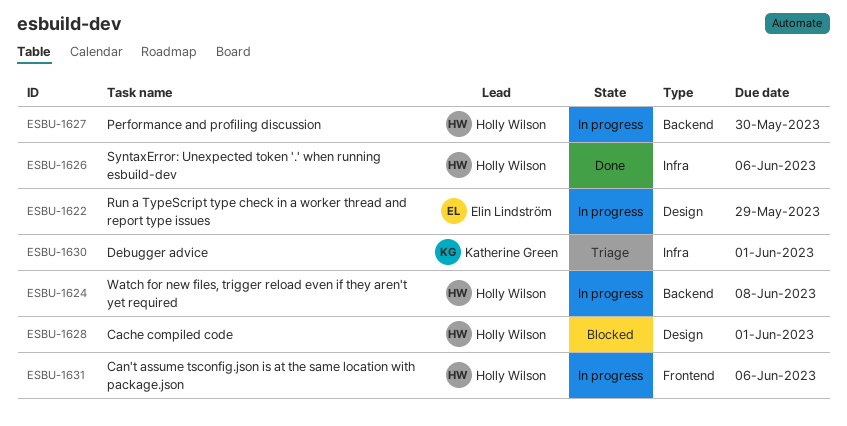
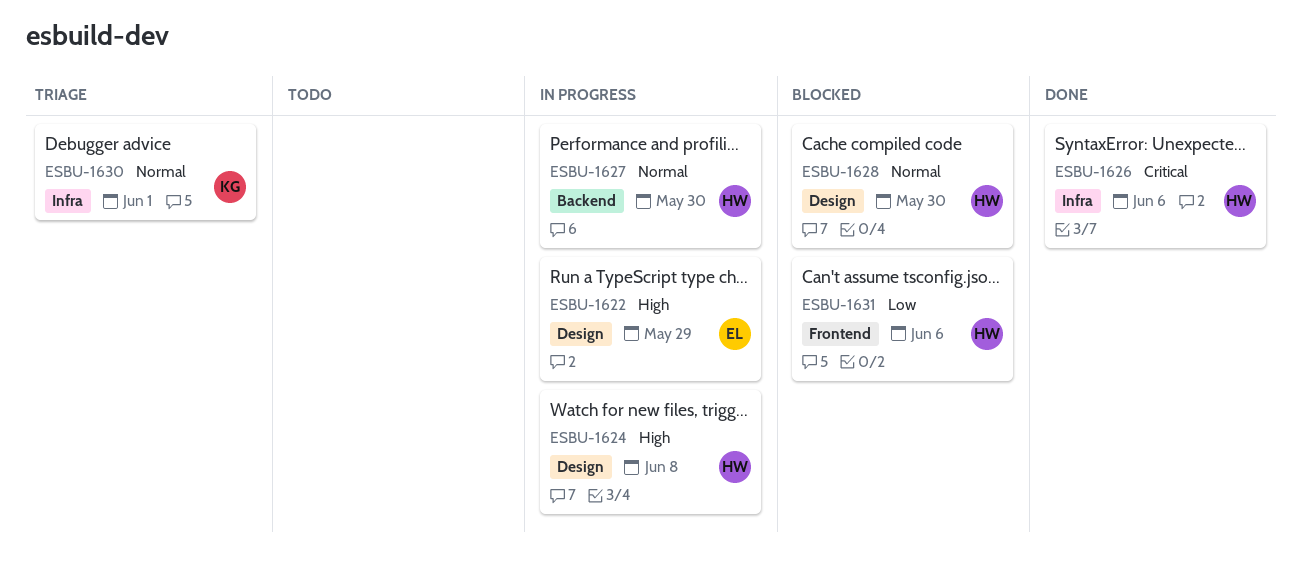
ESBU-1624, label: Backend -> Design
ESBU-1628, due: Jun 1 -> May 30
ESBU-1631, status: In progress -> Blocked

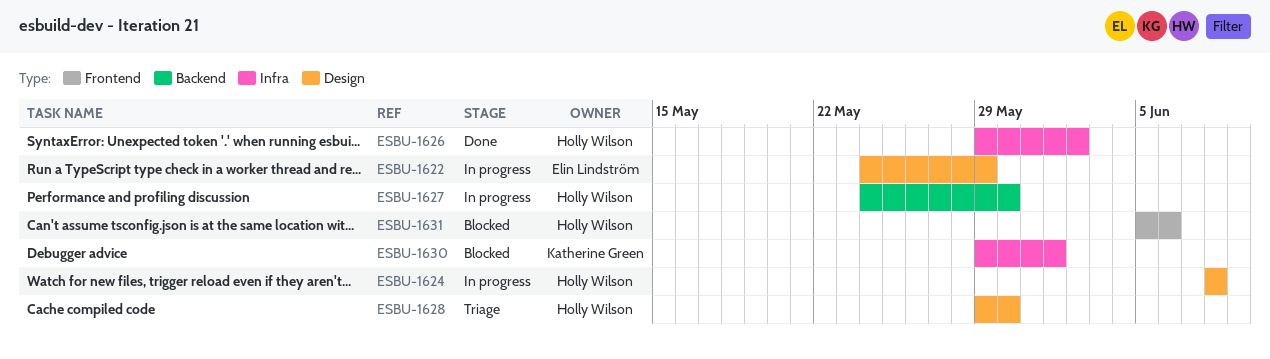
ESBU-1626, due: Jun 6 -> Jun 2
ESBU-1628, status: Blocked -> Triage
ESBU-1630, status: Triage -> Blocked

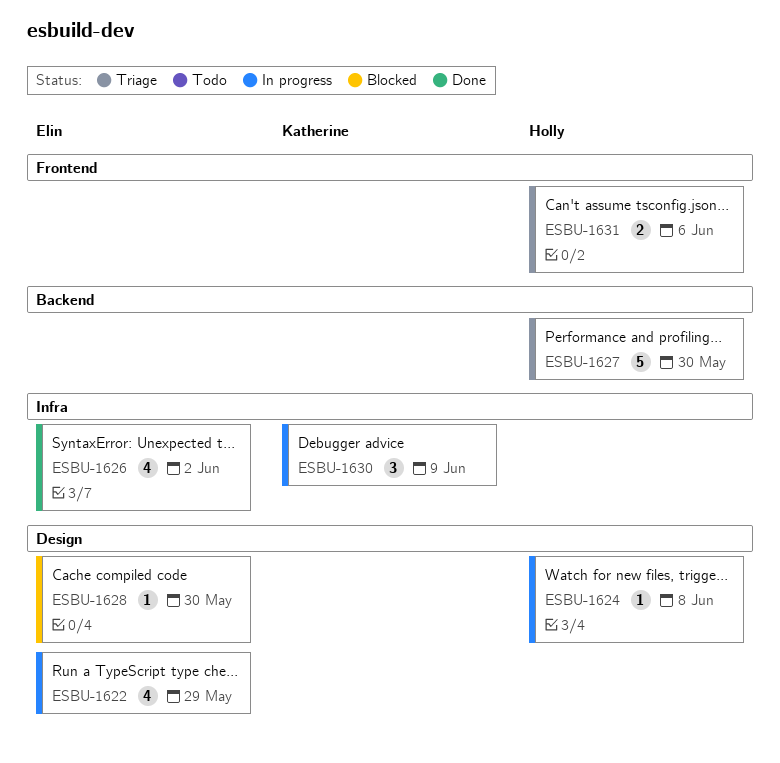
ESBU-1626, owner: Holly Wilson -> Elin Lindström
ESBU-1627, status: In progress -> Triage
ESBU-1628, status: Triage -> Blocked
ESBU-1628, owner: Holly Wilson -> Elin Lindström
ESBU-1630, status: Blocked -> In progress
ESBU-1630, due: Jun 1 -> Jun 9
ESBU-1631, status: Blocked -> Triage

